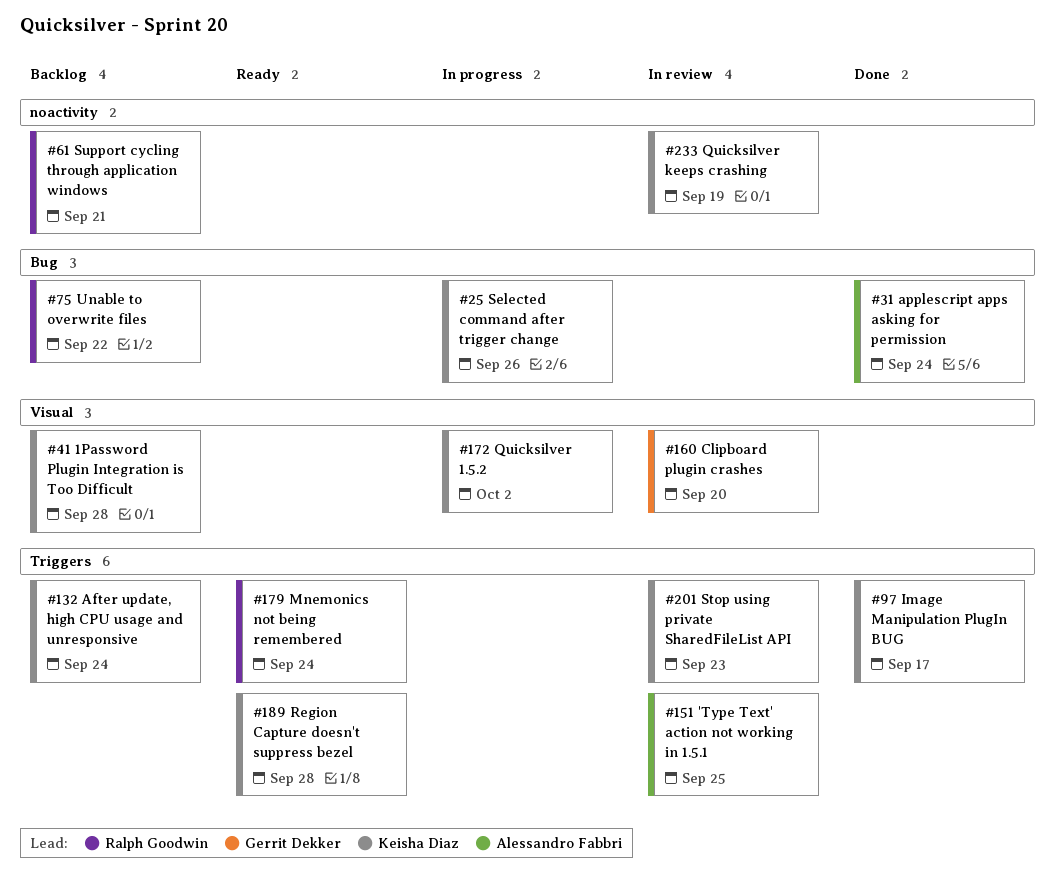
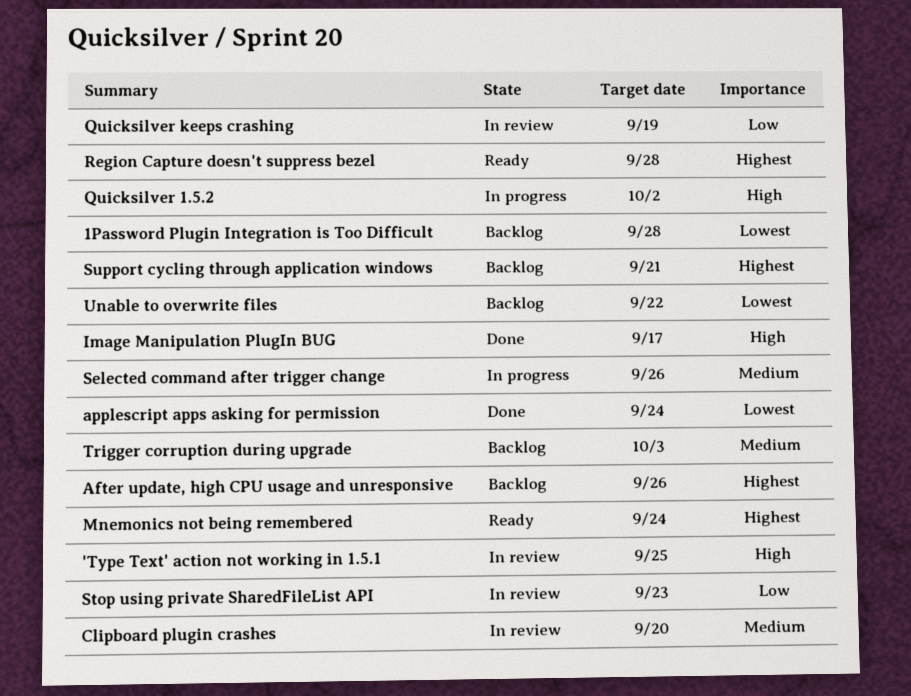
After update, high CPU usage and unresponsive, due: Sep 24 -> Sep 26
Trigger corruption during upgrade: none -> present

